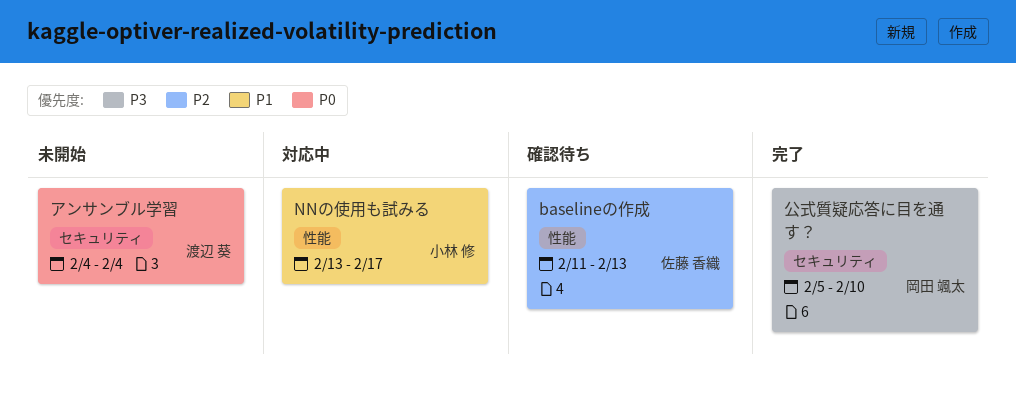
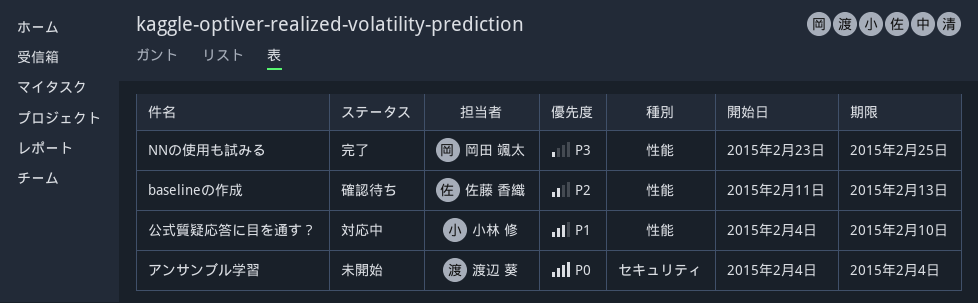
NNの使用も試みる, status: 対応中 -> 完了
NNの使用も試みる, owner: 小林 修 -> 岡田 颯太
NNの使用も試みる, priority: P1 -> P3
NNの使用も試みる, start: Feb 13 -> Feb 23
NNの使用も試みる, due: Feb 17 -> Feb 25
公式質疑応答に目を通す？, status: 完了 -> 対応中
公式質疑応答に目を通す？, owner: 岡田 颯太 -> 小林 修
公式質疑応答に目を通す？, priority: P3 -> P1
公式質疑応答に目を通す？, label: セキュリティ -> 性能
公式質疑応答に目を通す？, start: Feb 5 -> Feb 4

